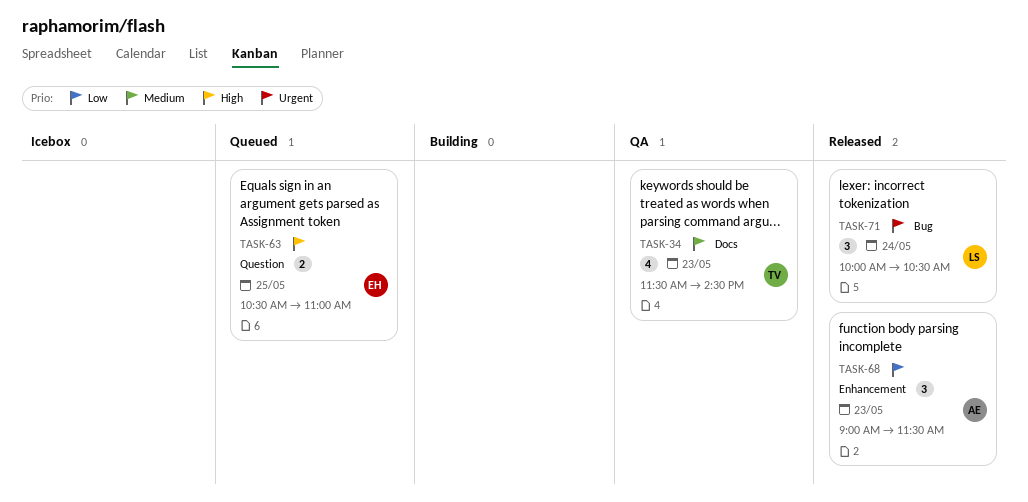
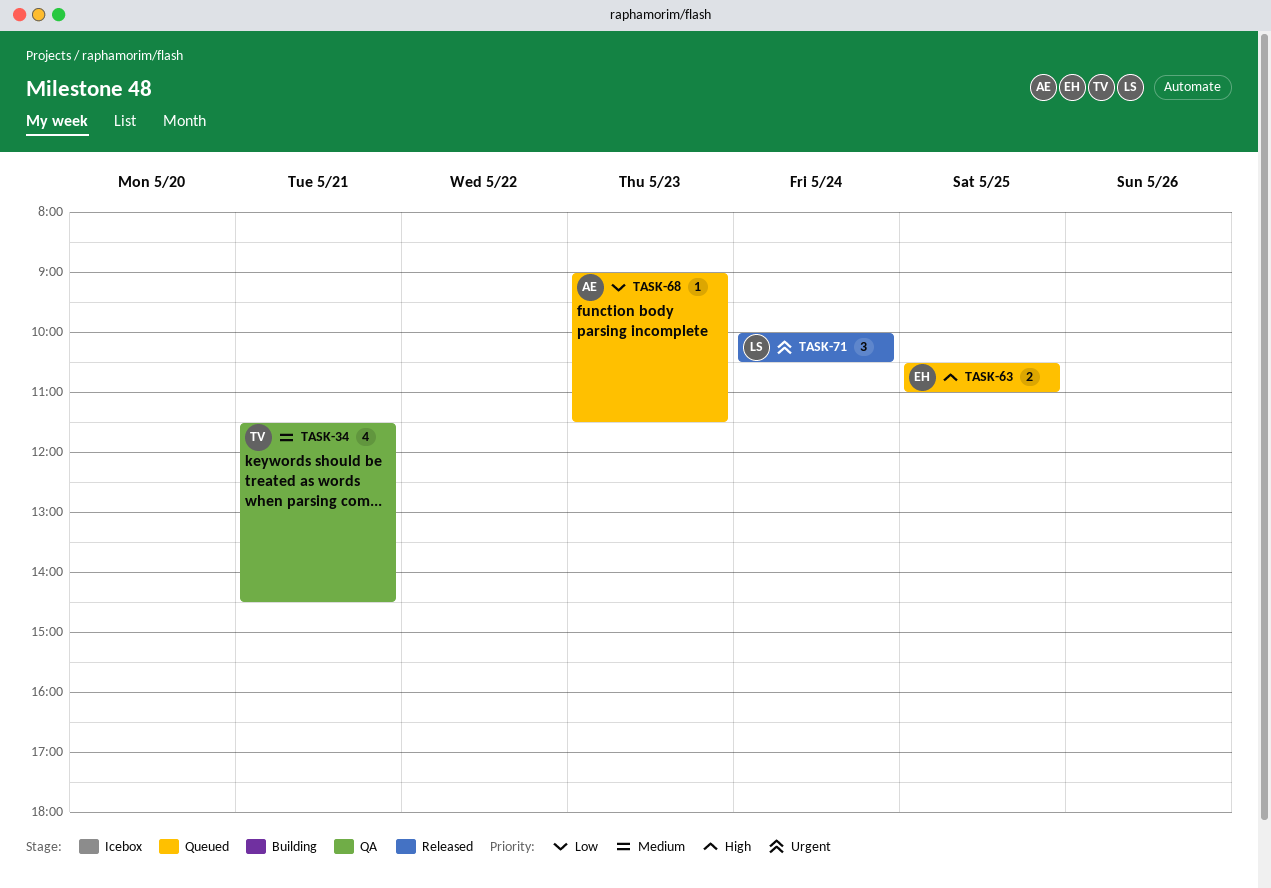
TASK-34, day: May 23 -> May 21
TASK-68, status: Released -> Queued
TASK-68, estimate: 3 -> 1

